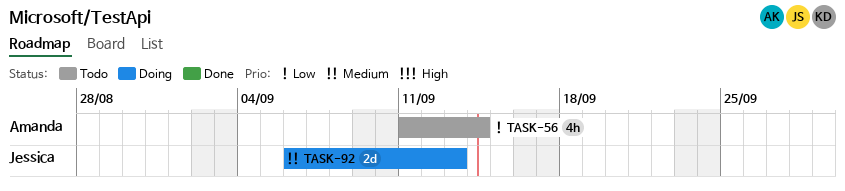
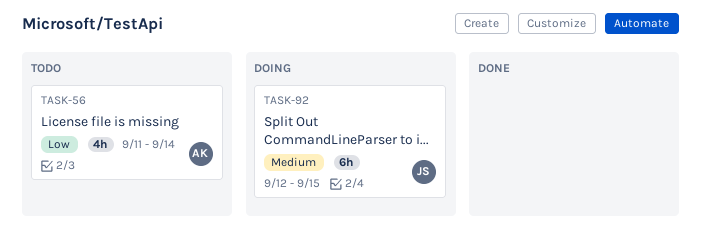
TASK-92, estimate: 2d -> 6h
TASK-92, start: Sep 6 -> Sep 12
TASK-92, due: Sep 13 -> Sep 15

